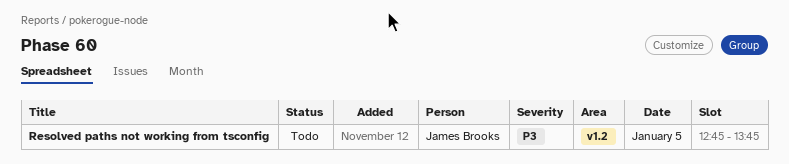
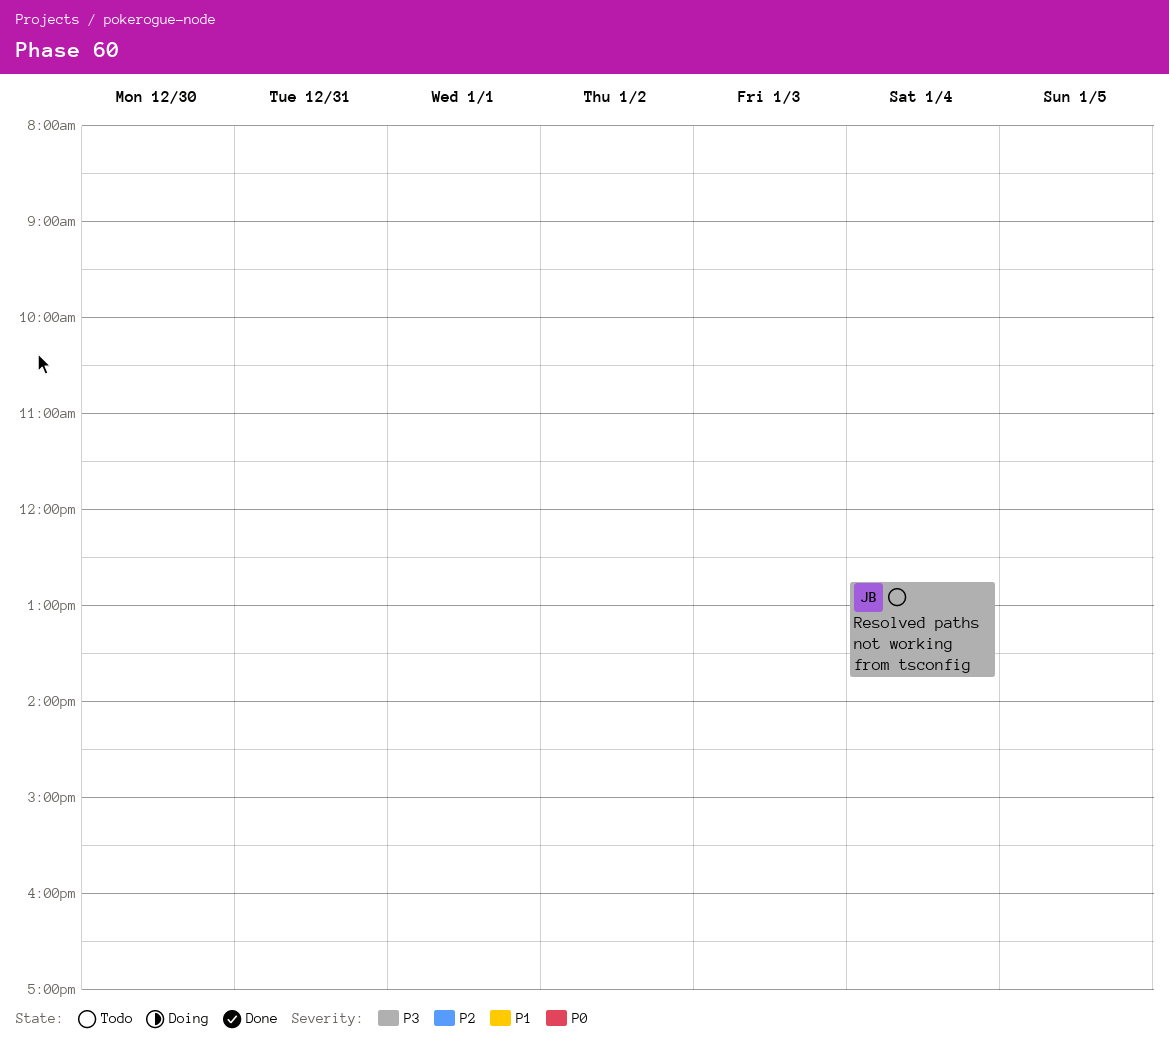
Resolved paths not working from tsconfig, day: Jan 5 -> Jan 4

